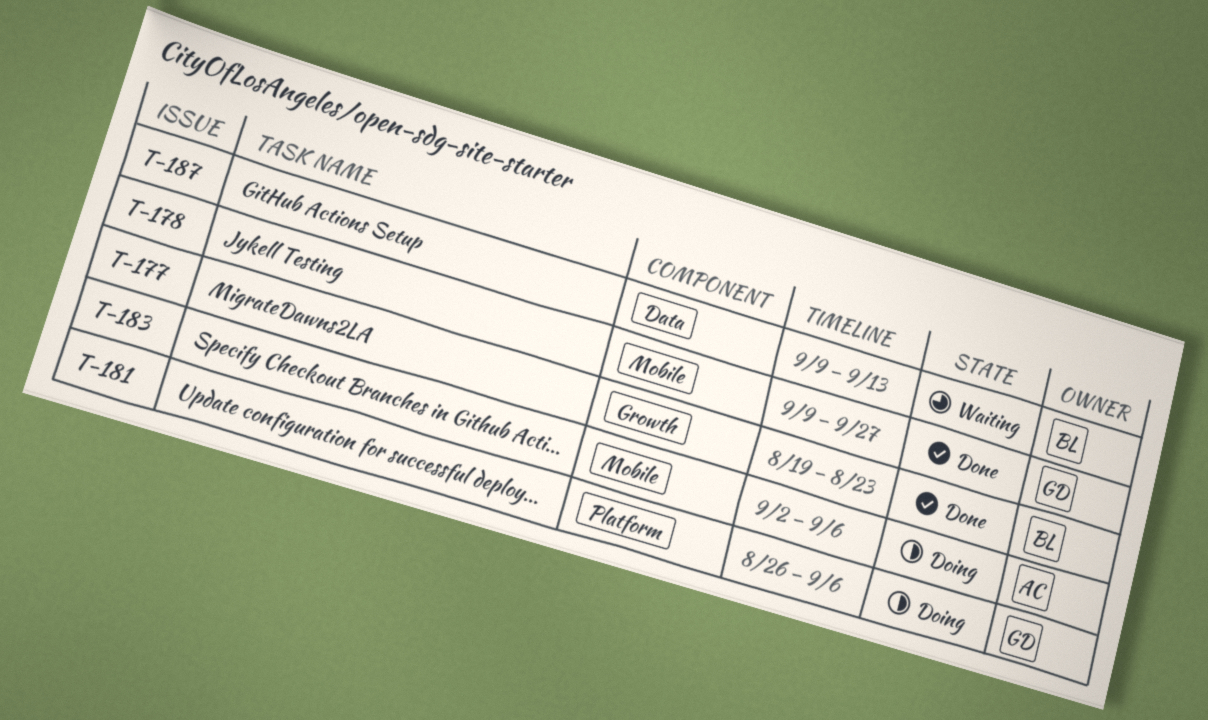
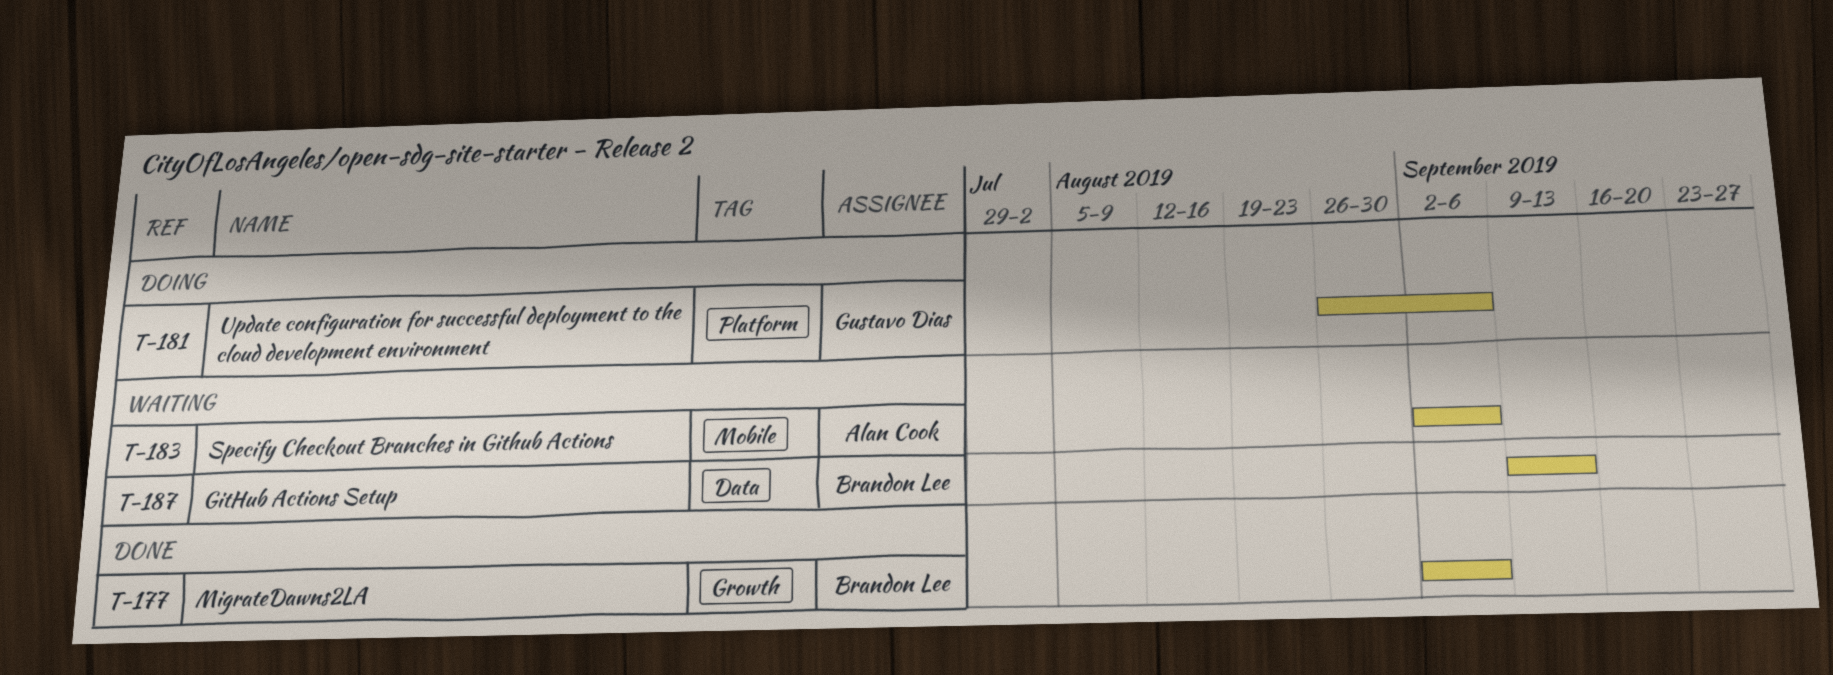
T-177, start: Aug 19 -> Sep 2
T-177, due: Aug 23 -> Sep 6
T-178: present -> none
T-183, status: Doing -> Waiting

